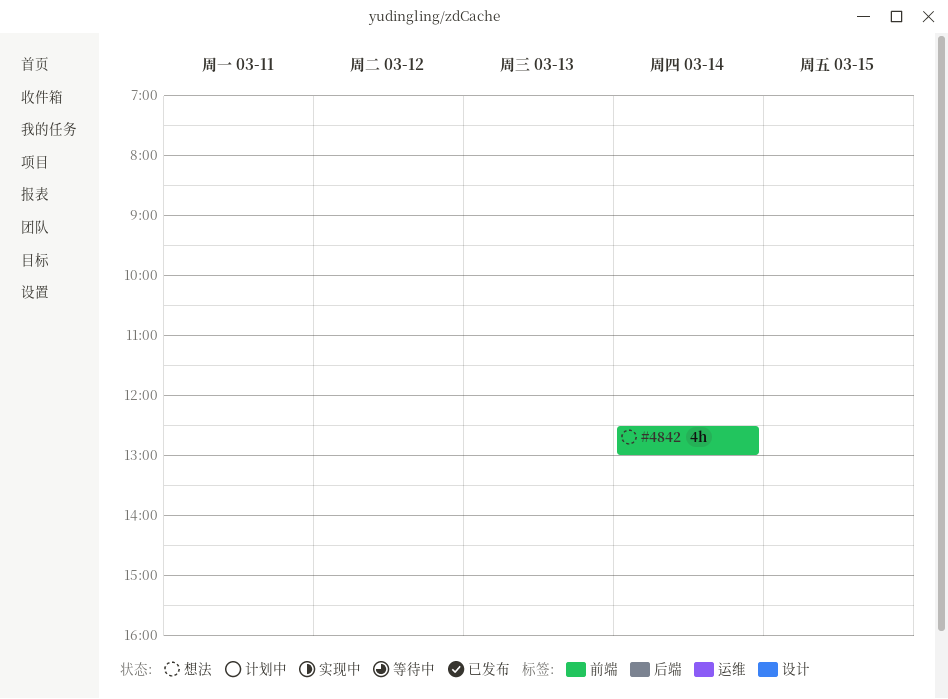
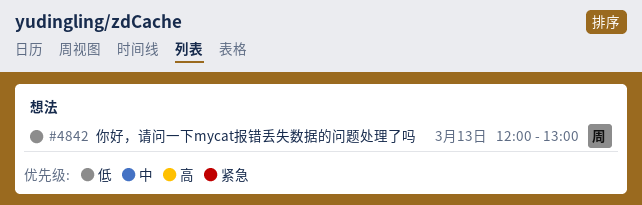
#4842, day: Mar 14 -> Mar 13
#4842, begins: 12:30 -> 12:00

